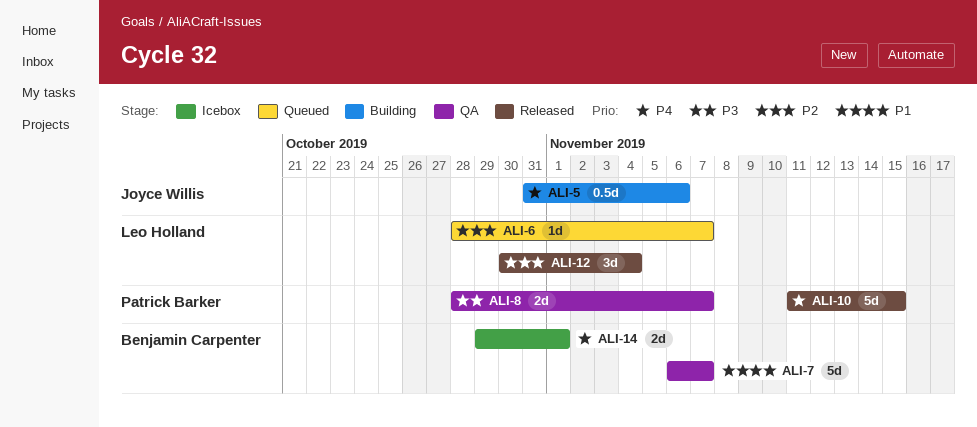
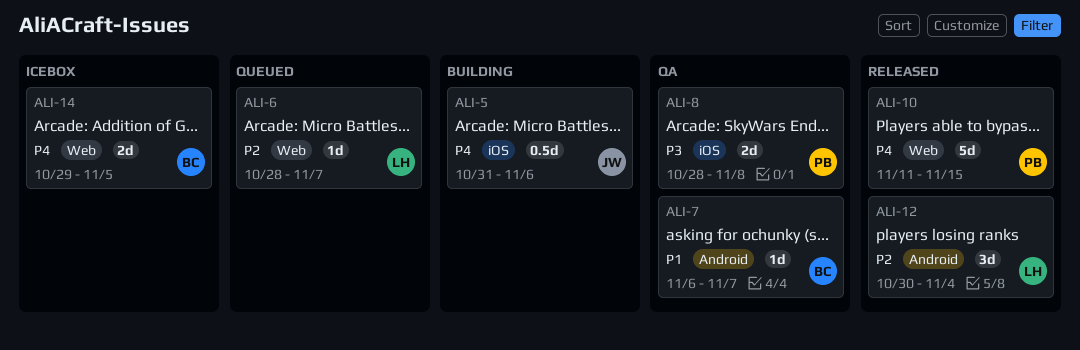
ALI-7, estimate: 5d -> 1d
ALI-8, due: Nov 7 -> Nov 8
ALI-14, due: Nov 1 -> Nov 5

